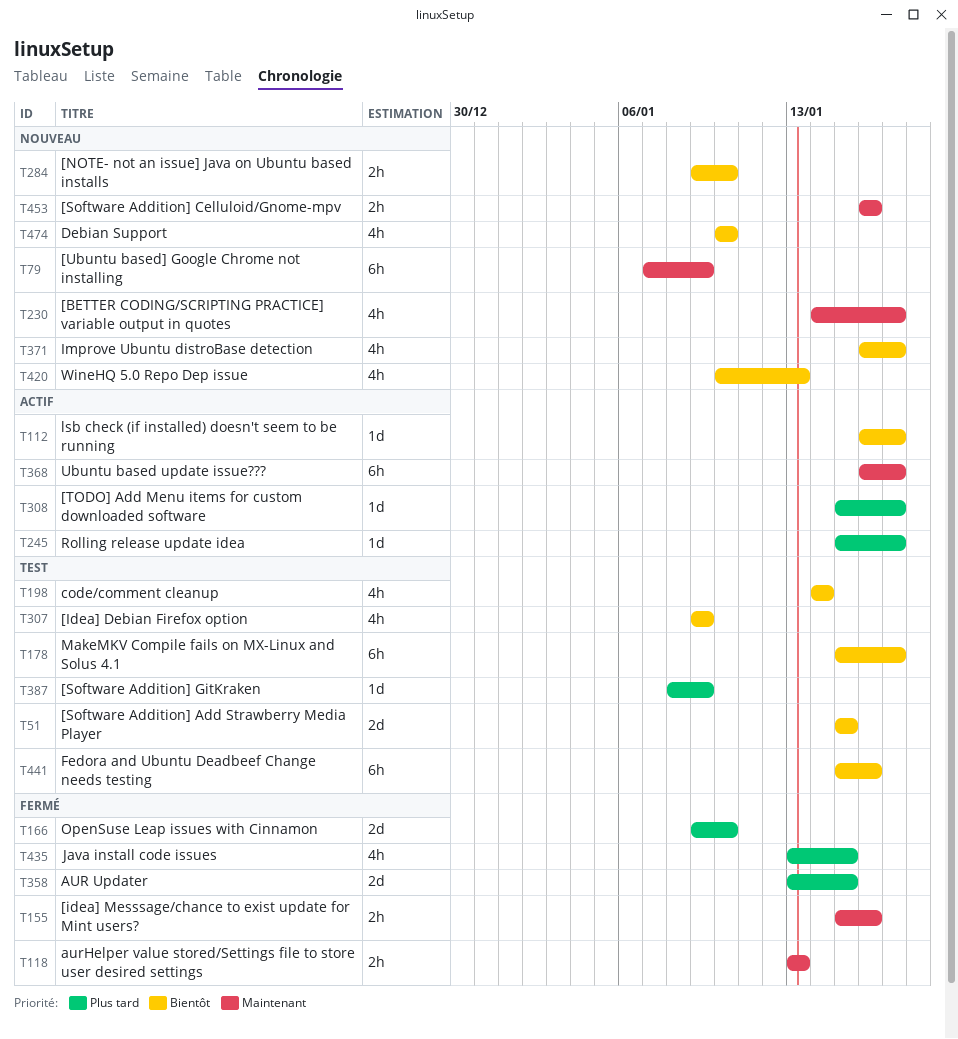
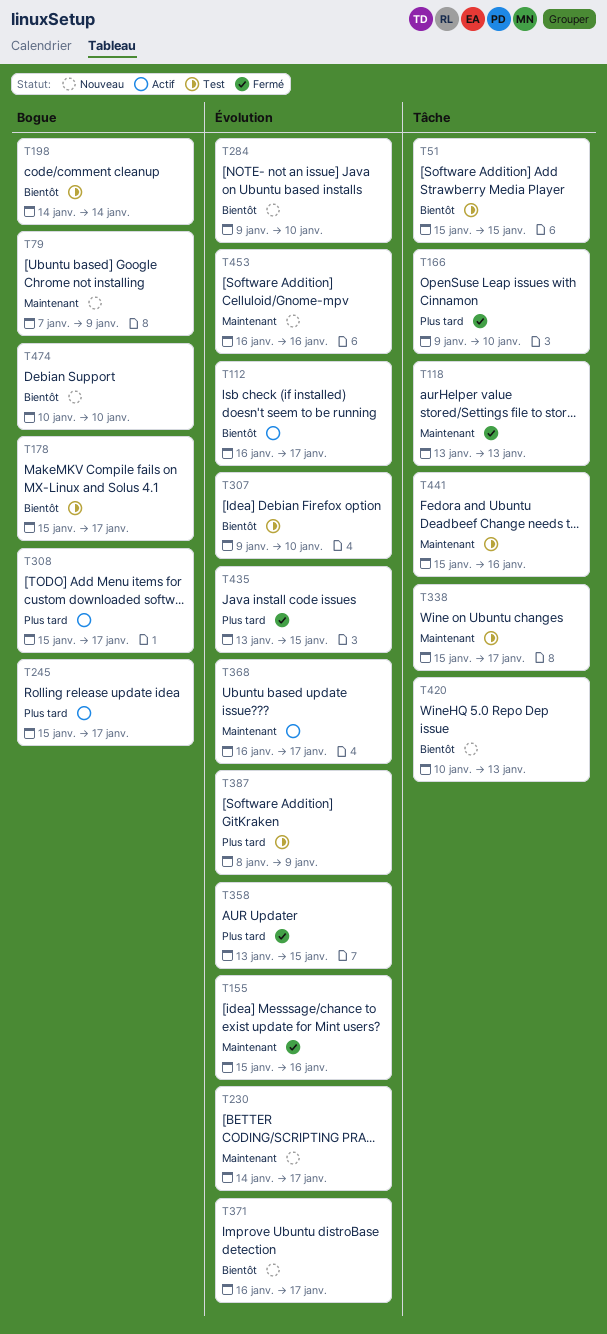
T307, due: Jan 9 -> Jan 10
T338: none -> present
T441, priority: Bientôt -> Maintenant

